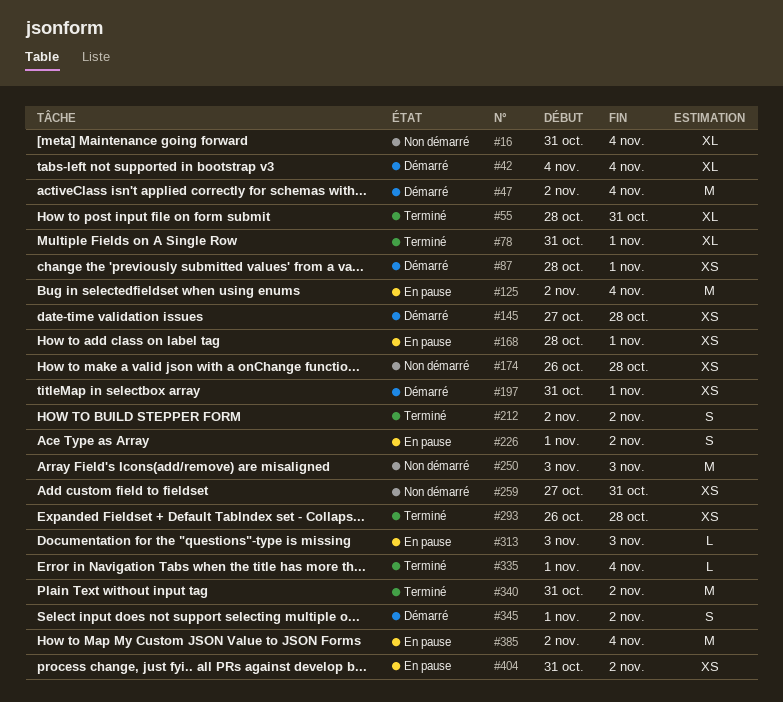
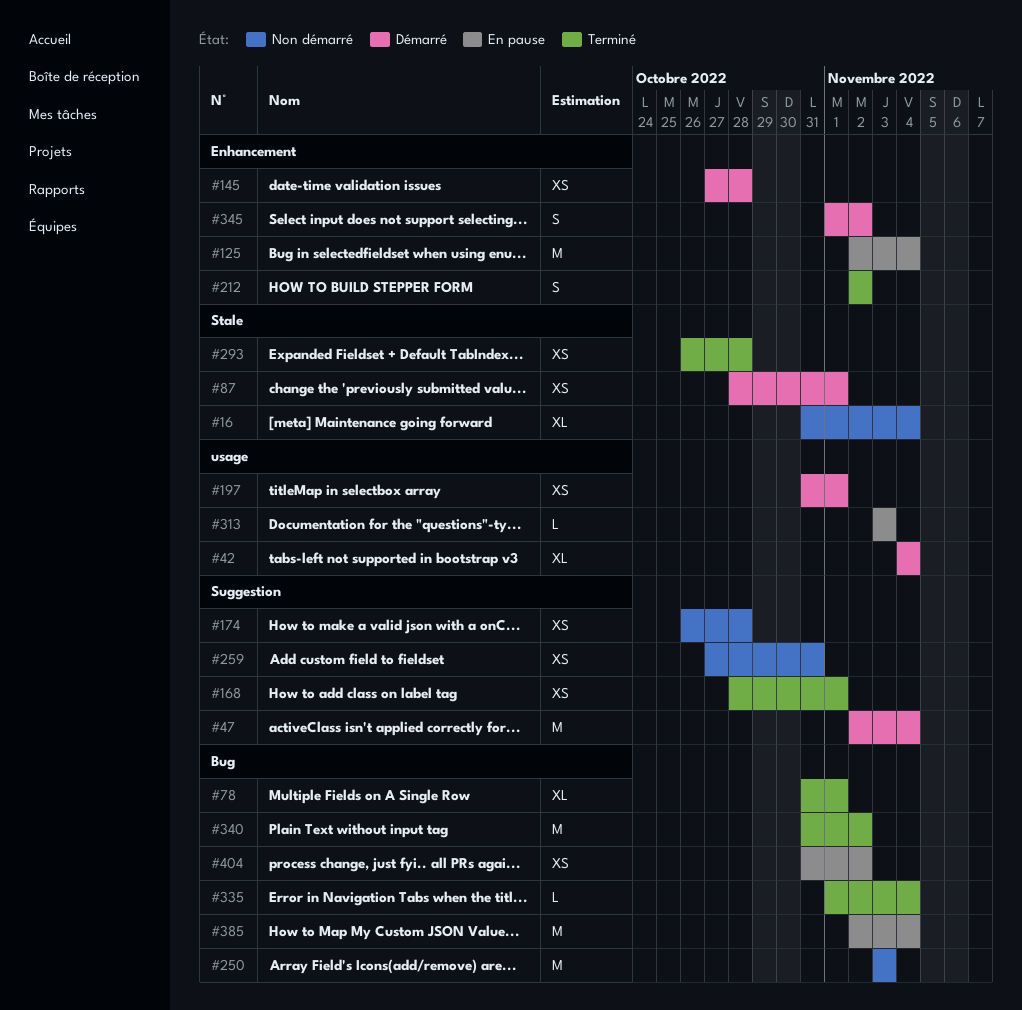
#55: present -> none
#168, status: En pause -> Terminé
#226: present -> none

